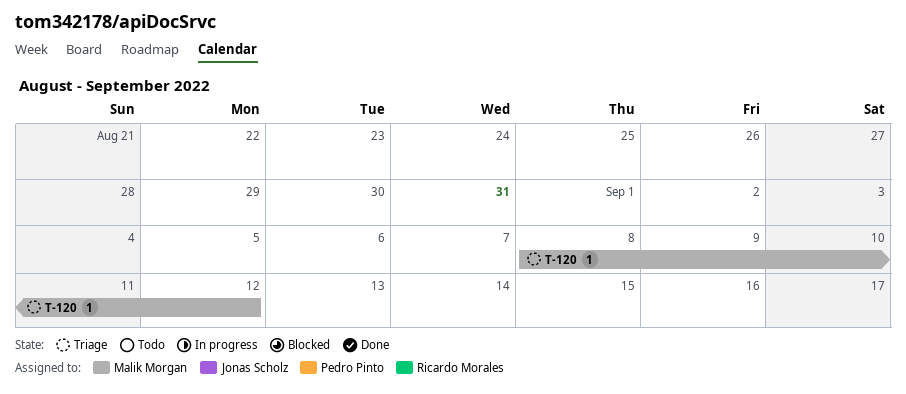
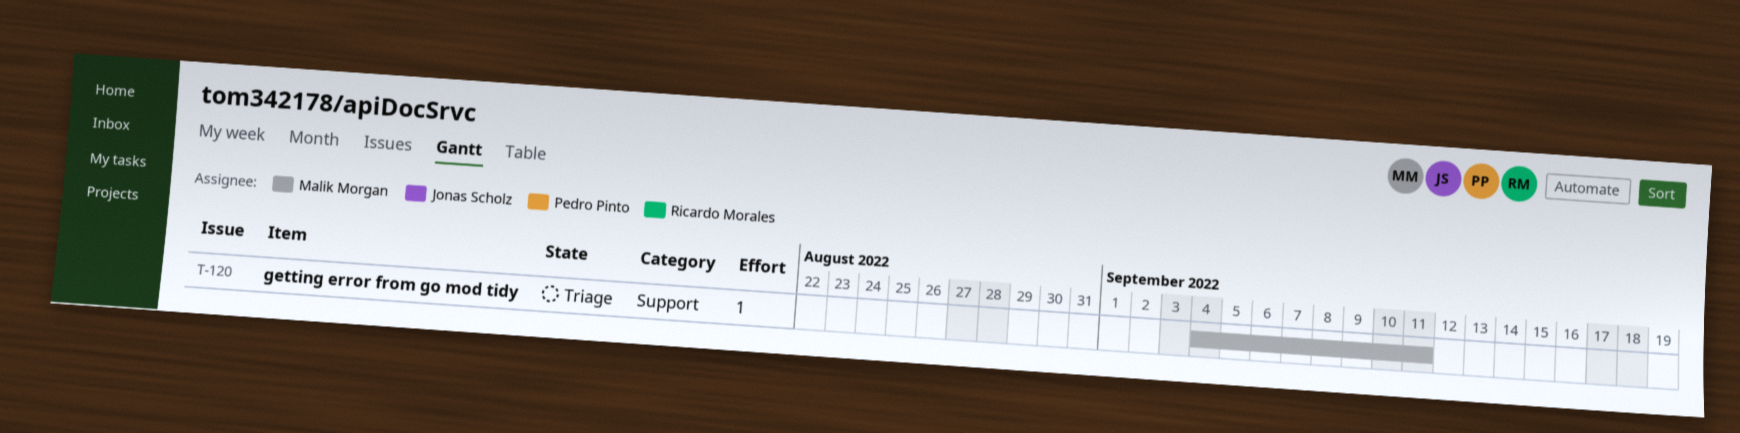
T-120, start: Sep 8 -> Sep 4
T-120, due: Sep 12 -> Sep 11

